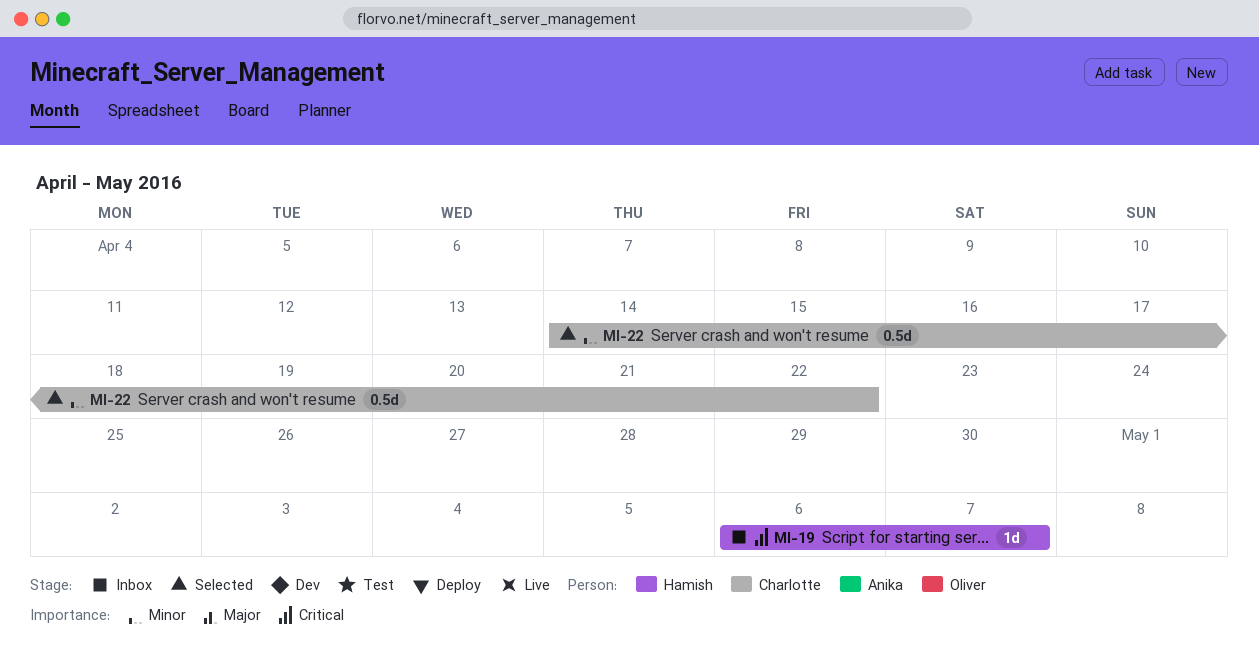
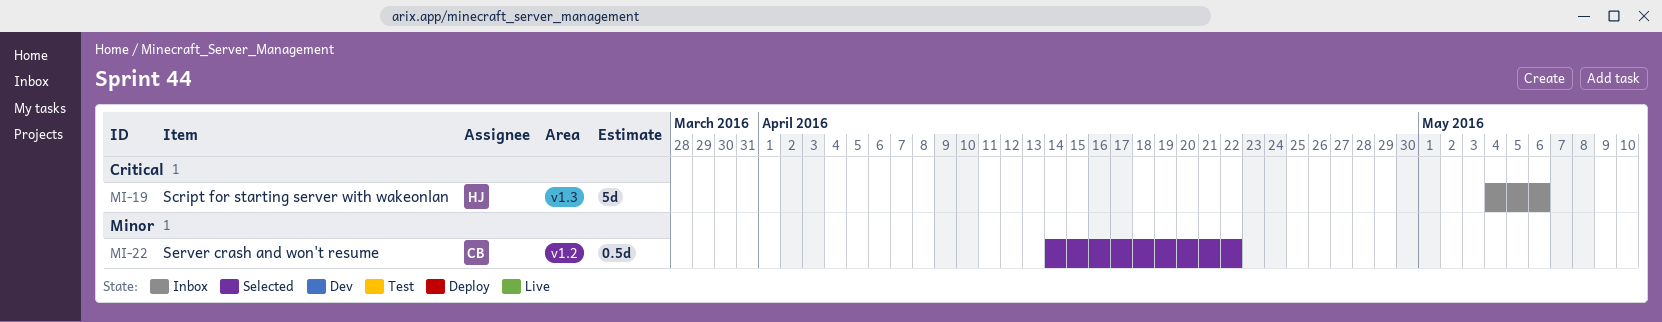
MI-19, estimate: 1d -> 5d
MI-19, start: May 6 -> May 4
MI-19, due: May 7 -> May 6

